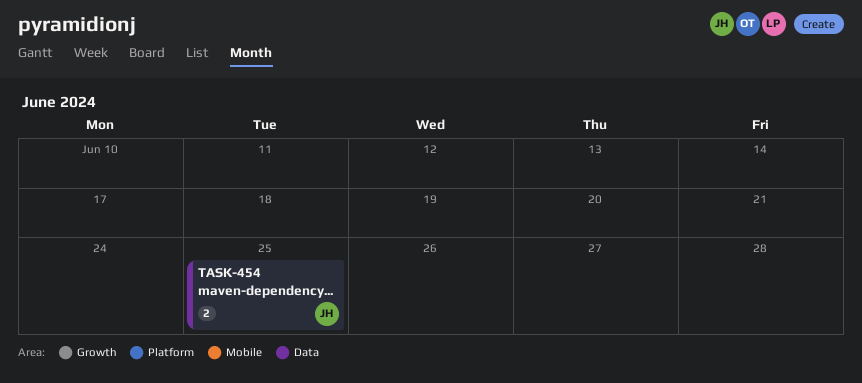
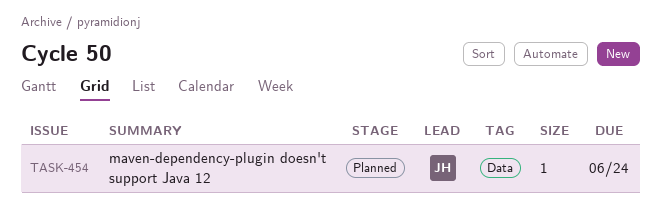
TASK-454, estimate: 2 -> 1
TASK-454, due: Jun 25 -> Jun 24

